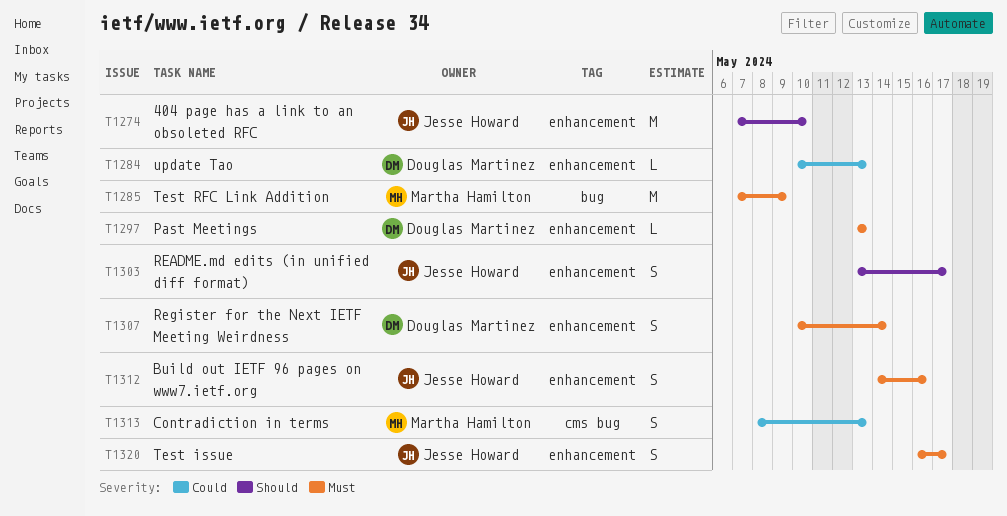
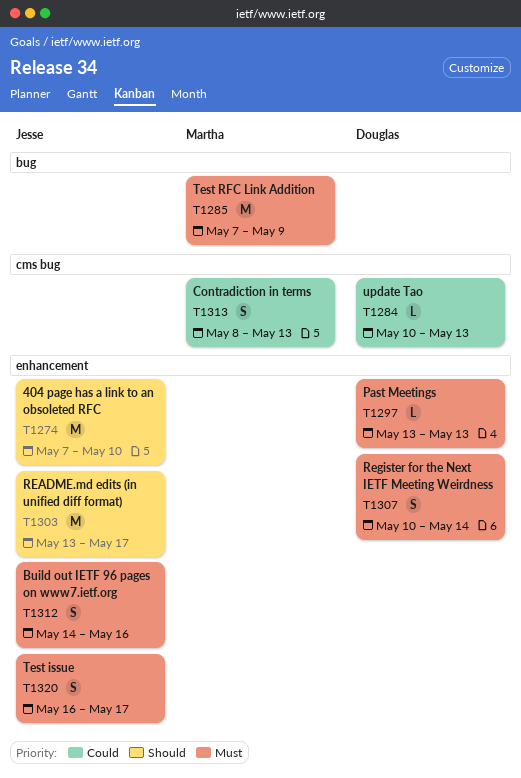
T1284, label: enhancement -> cms bug
T1303, estimate: S -> M

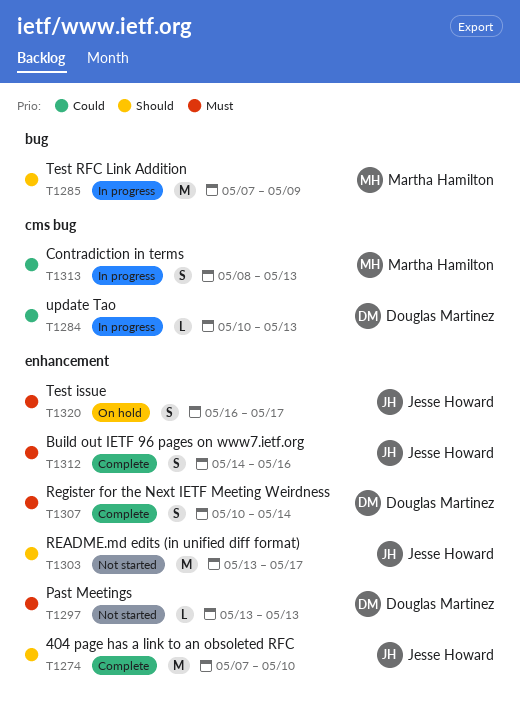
T1285, priority: Must -> Should

